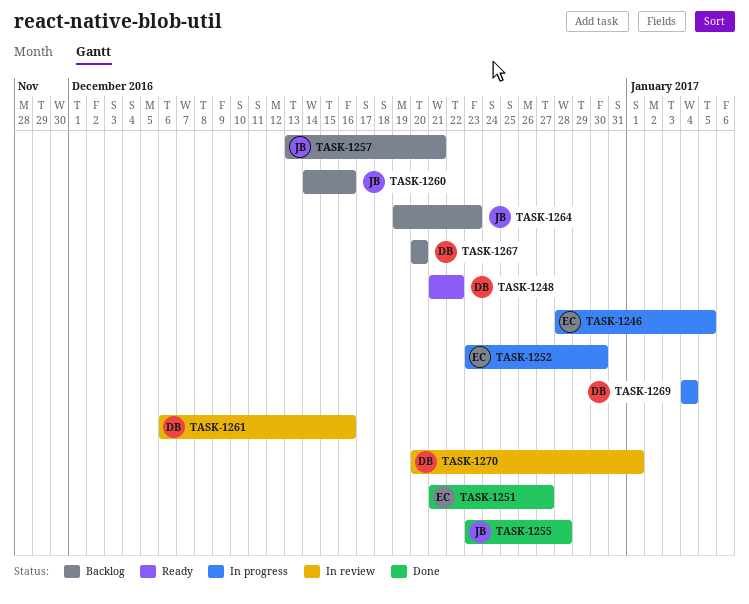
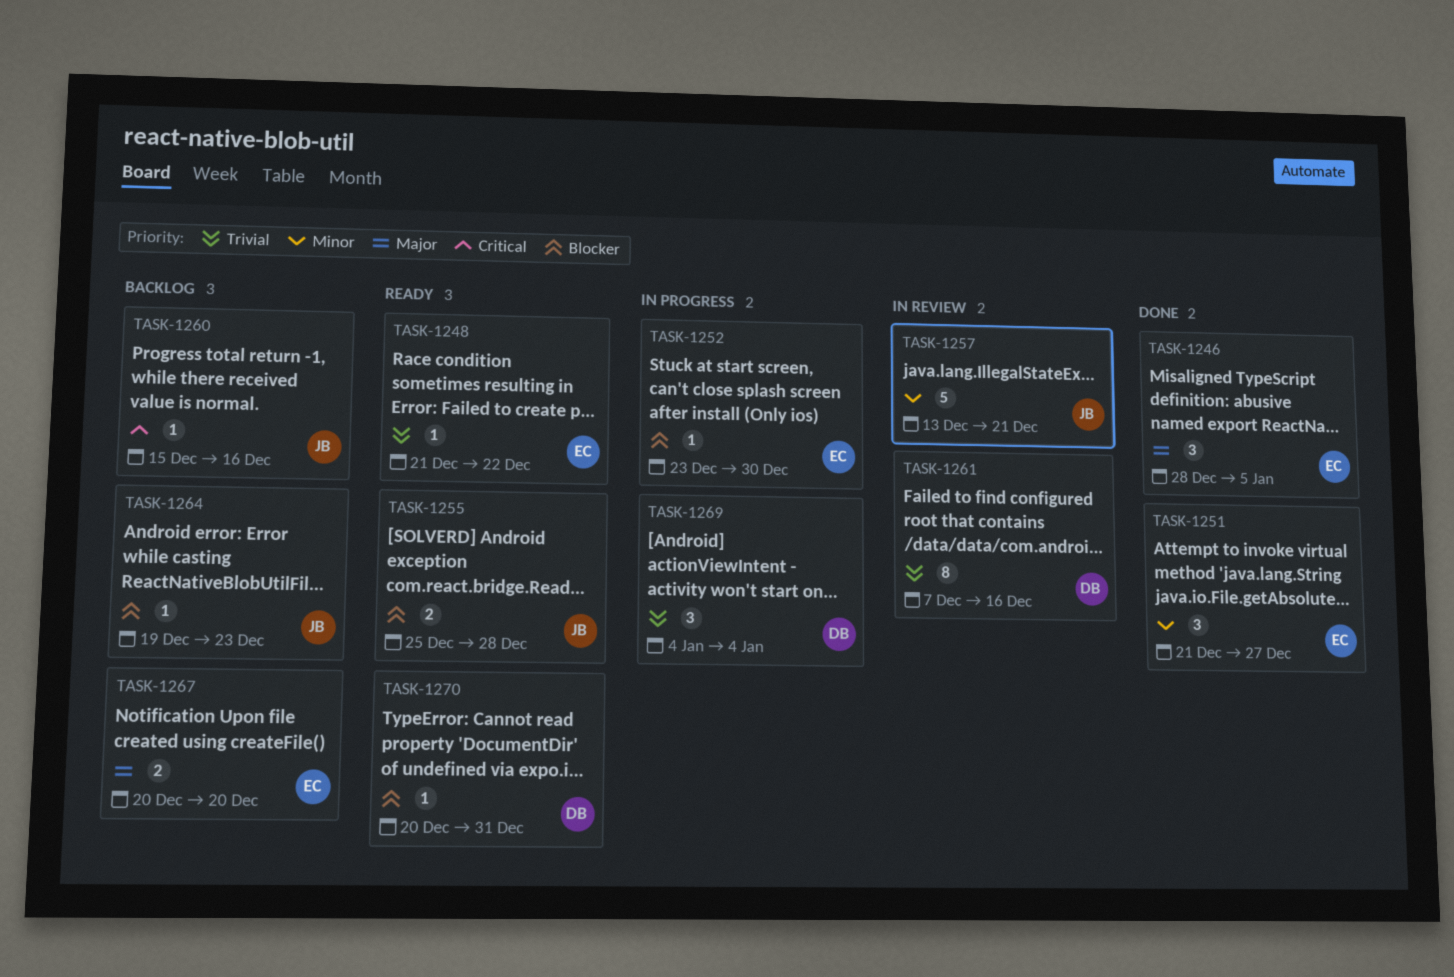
TASK-1246, status: In progress -> Done
TASK-1248, owner: DB -> EC
TASK-1255, status: Done -> Ready
TASK-1255, start: Dec 23 -> Dec 25
TASK-1257, status: Backlog -> In review
TASK-1260, start: Dec 14 -> Dec 15
TASK-1261, start: Dec 6 -> Dec 7
TASK-1267, owner: DB -> EC
TASK-1270, status: In review -> Ready
TASK-1270, due: Jan 1 -> Dec 31

